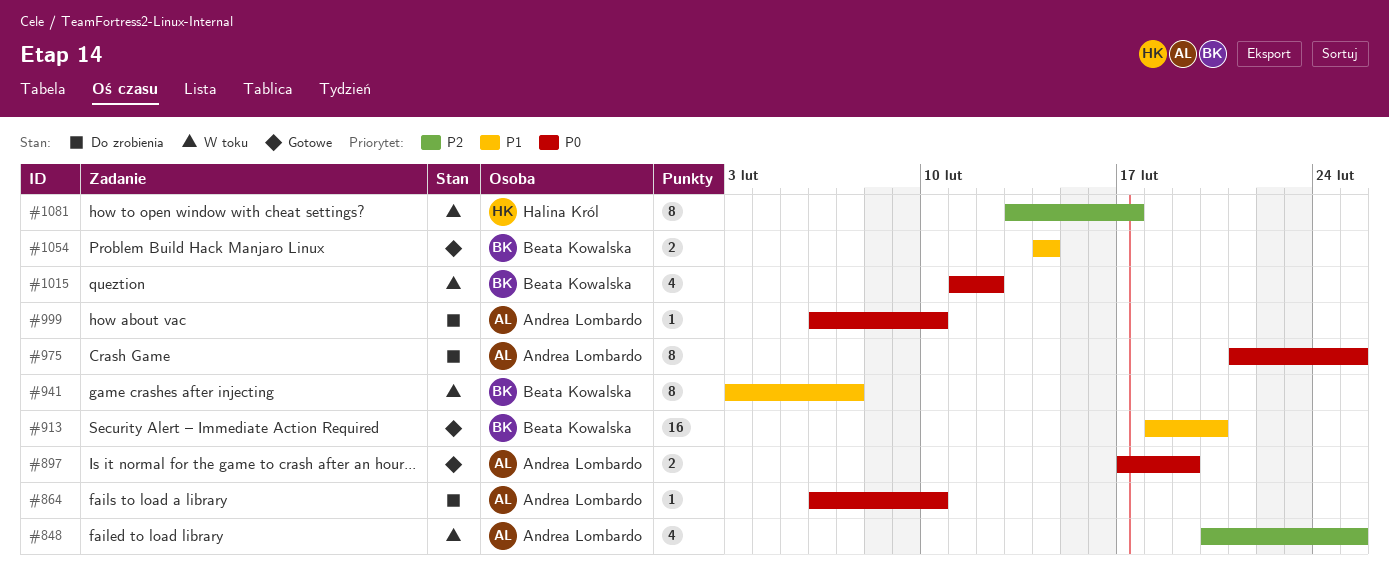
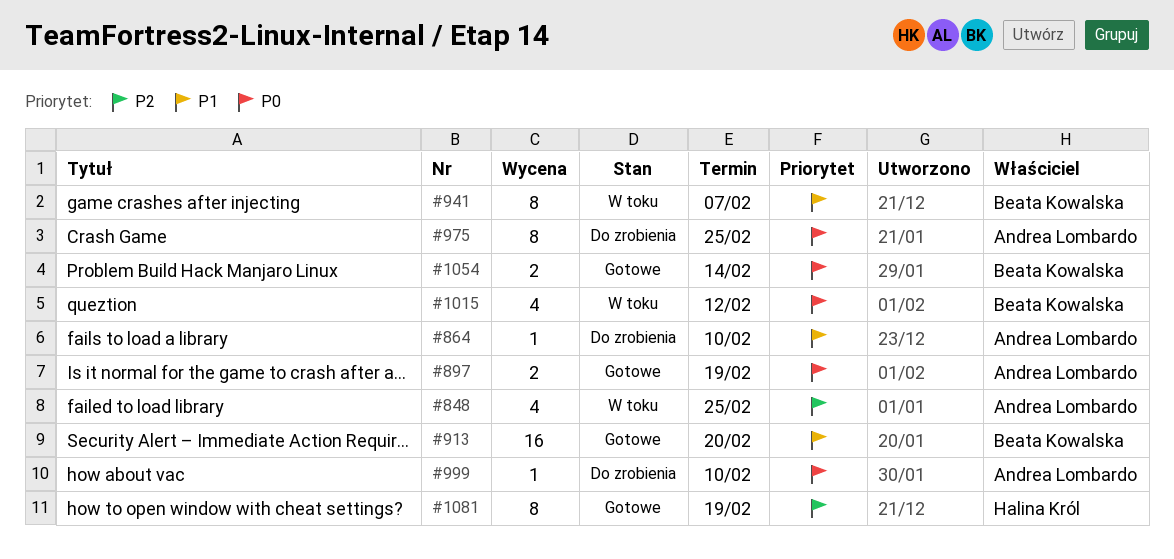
#864, priority: P0 -> P1
#1054, priority: P1 -> P0
#1081, status: W toku -> Gotowe
#1081, due: Feb 17 -> Feb 19

